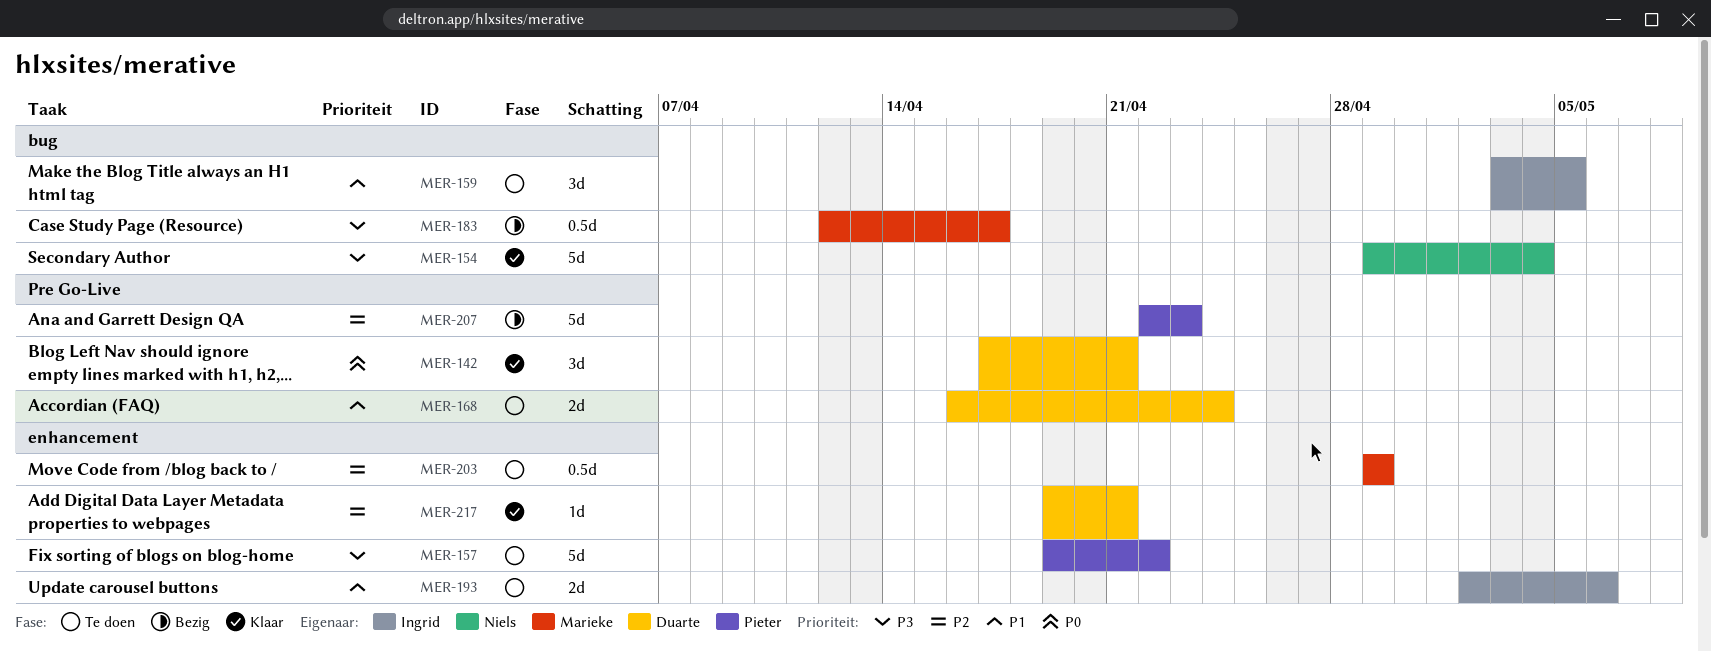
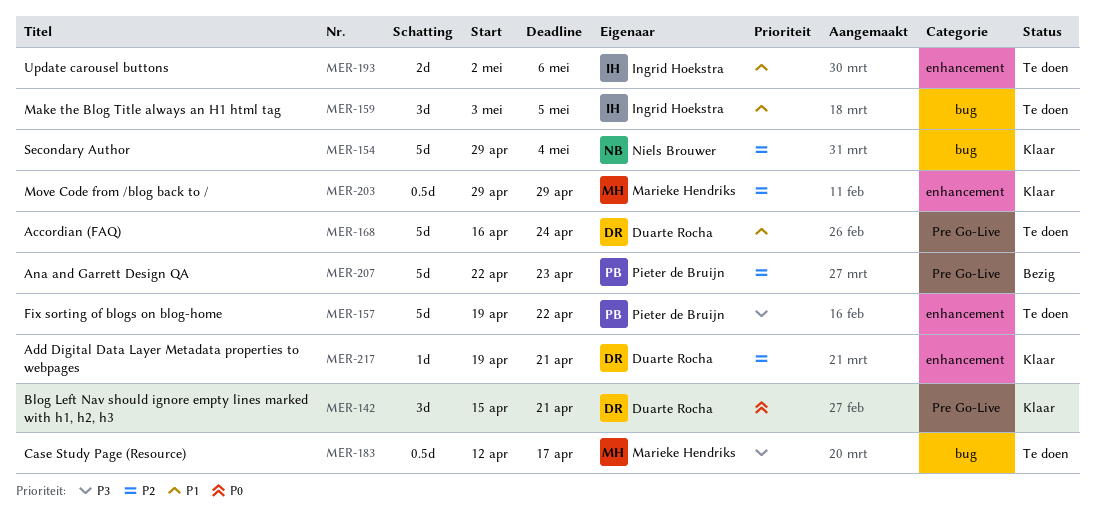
MER-142, start: Apr 17 -> Apr 15
MER-154, priority: P3 -> P2
MER-168, estimate: 2d -> 5d
MER-183, status: Bezig -> Te doen
MER-203, status: Te doen -> Klaar

